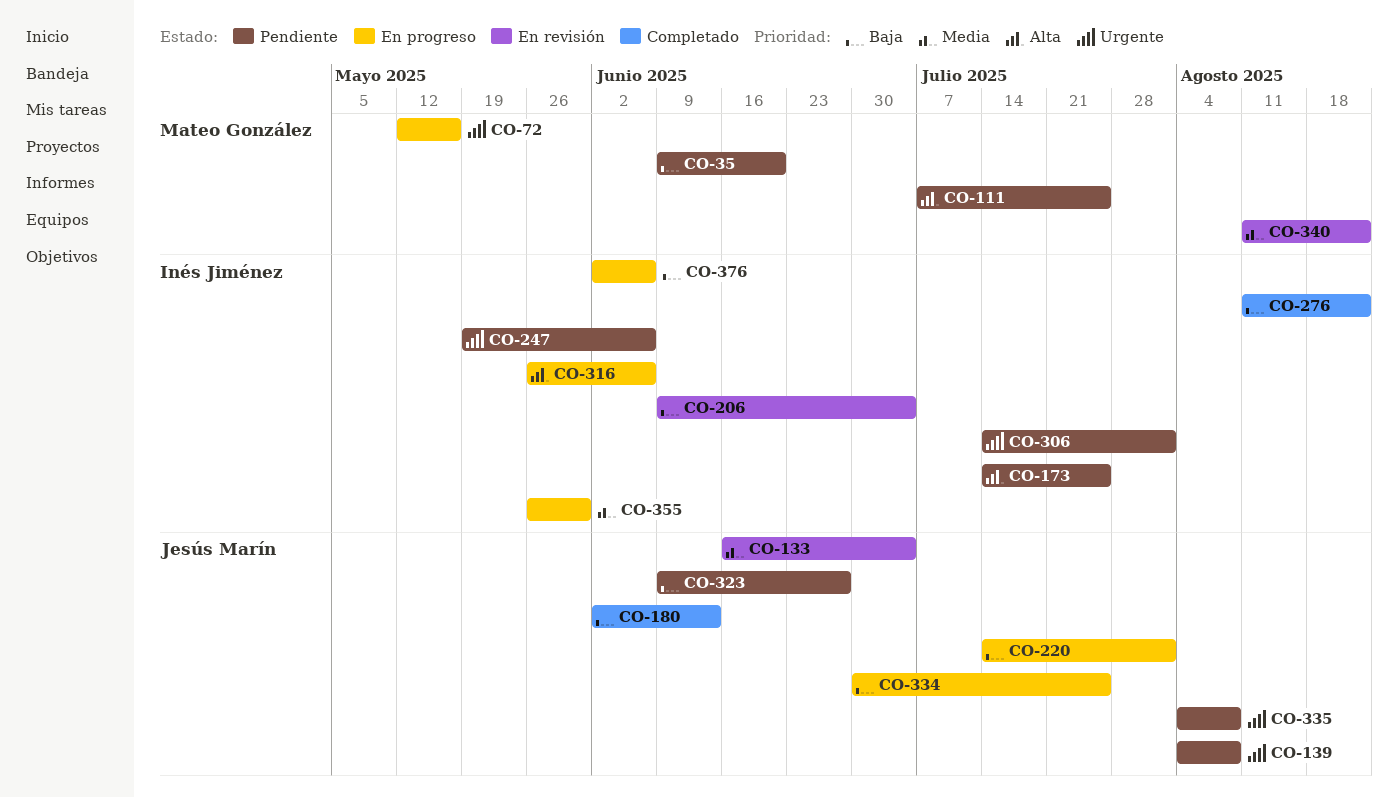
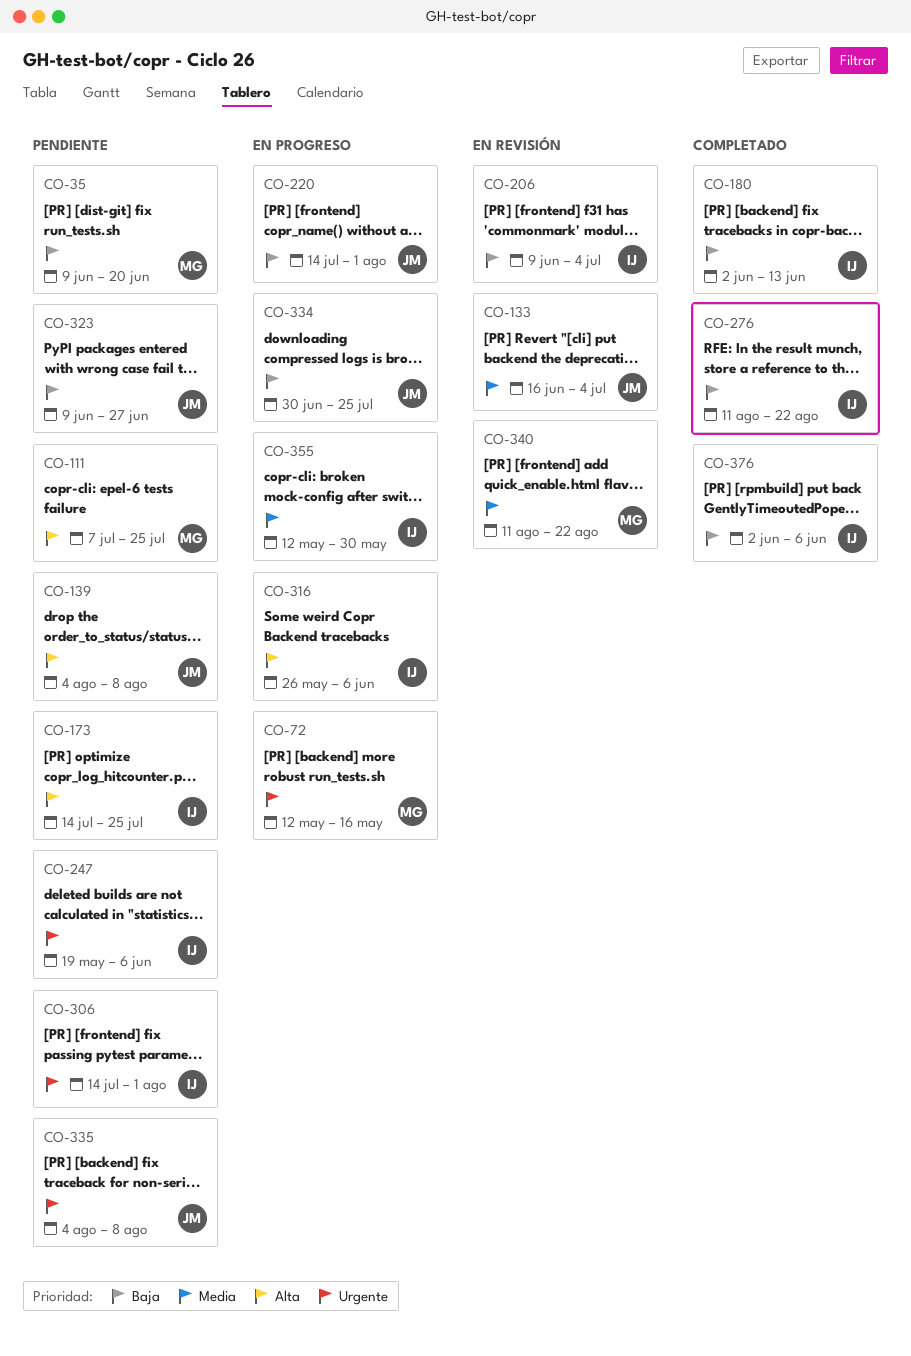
CO-139, priority: Urgente -> Alta
CO-180, owner: Jesús Marín -> Inés Jiménez
CO-355, start: May 26 -> May 12
CO-376, status: En progreso -> Completado

